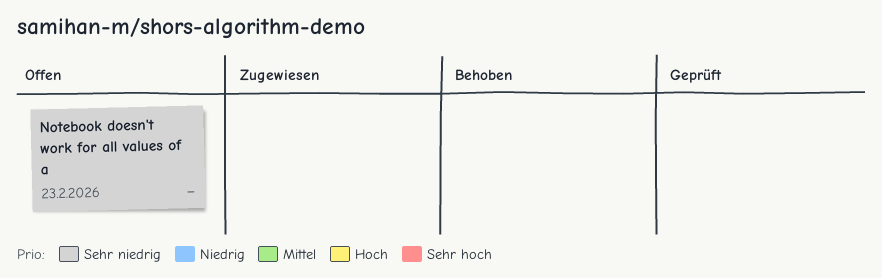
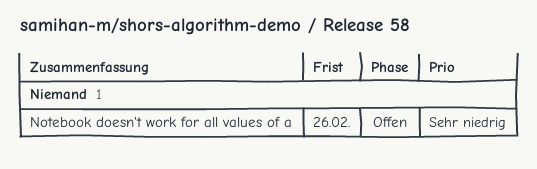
Notebook doesn't work for all values of a, due: Feb 23 -> Feb 26

